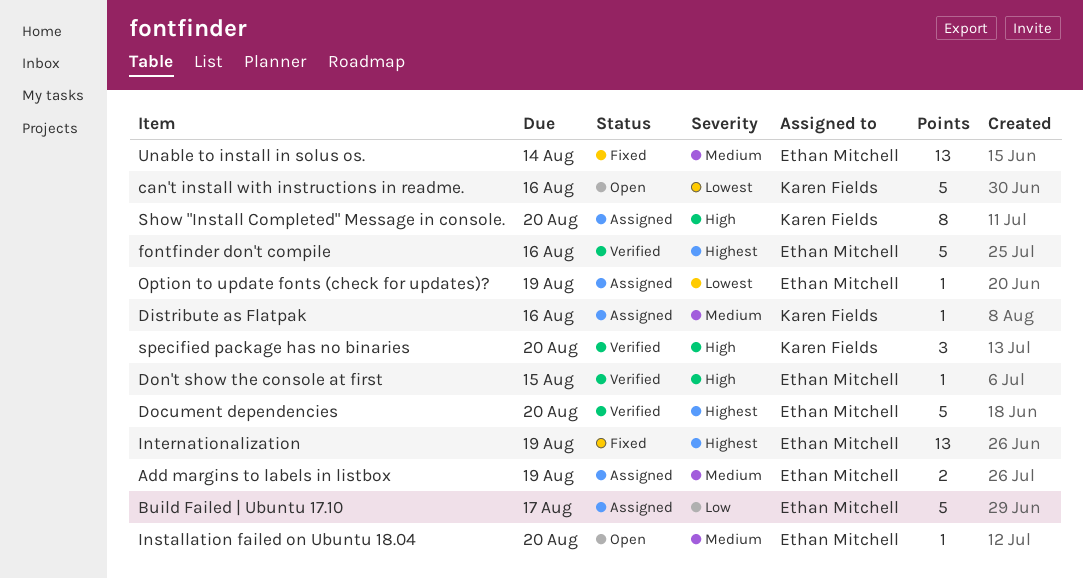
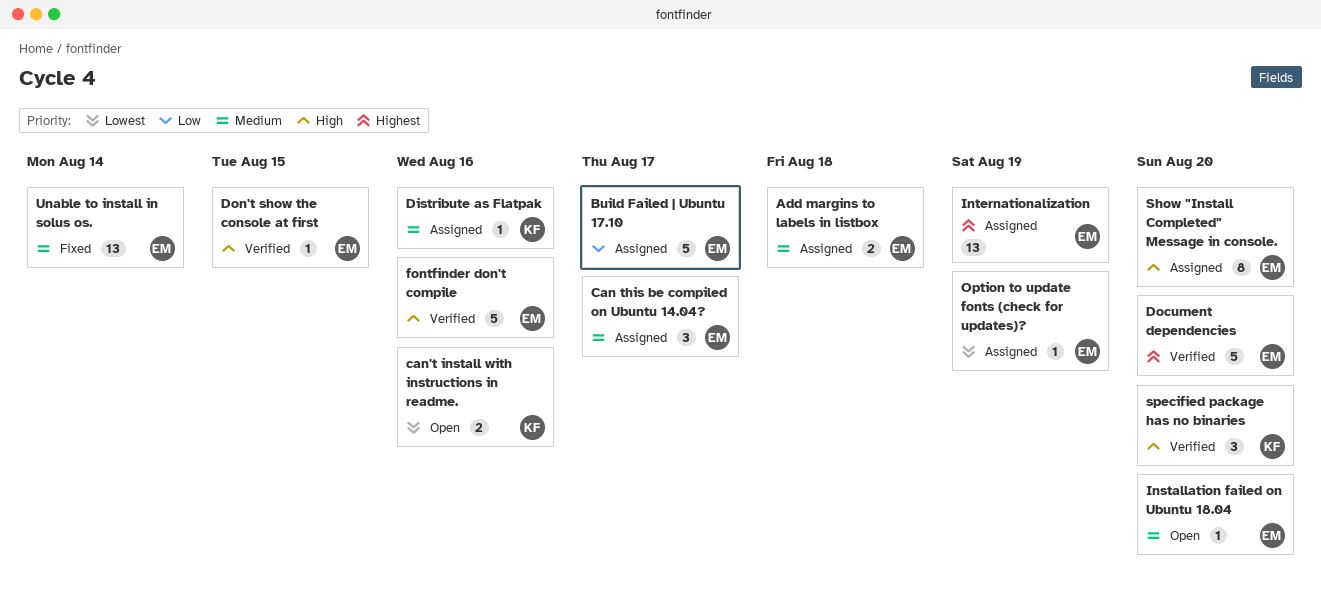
Add margins to labels in listbox, due: Aug 19 -> Aug 18
Can this be compiled on Ubuntu 14.04?: none -> present
can't install with instructions in readme., estimate: 5 -> 2
fontfinder don't compile, priority: Highest -> High
Internationalization, status: Fixed -> Assigned
Show "Install Completed" Message in console., owner: Karen Fields -> Ethan Mitchell

